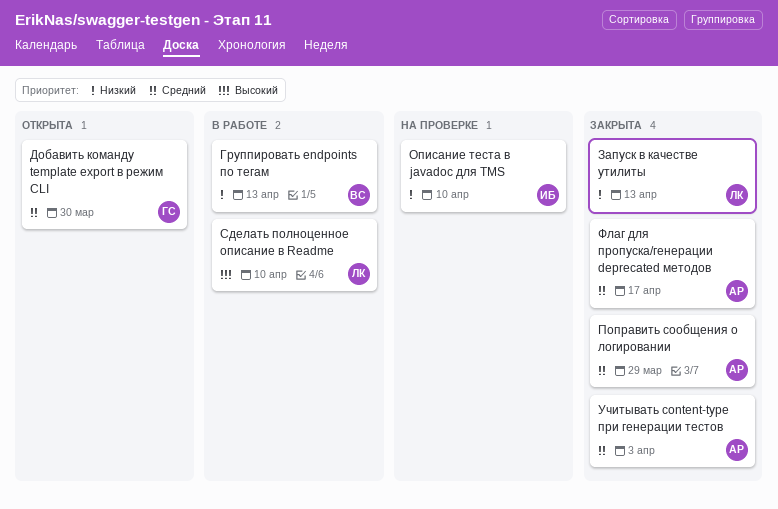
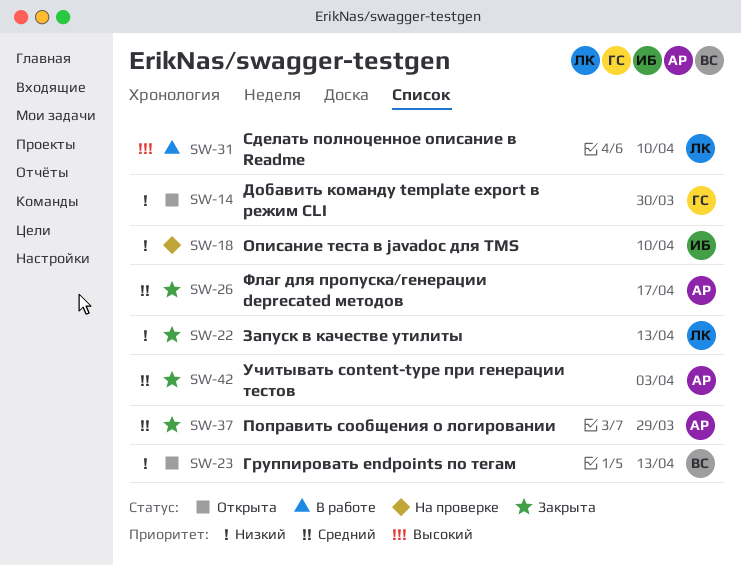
Группировать endpoints по тегам, status: В работе -> Открыта
Добавить команду template export в режим CLI, priority: Средний -> Низкий

